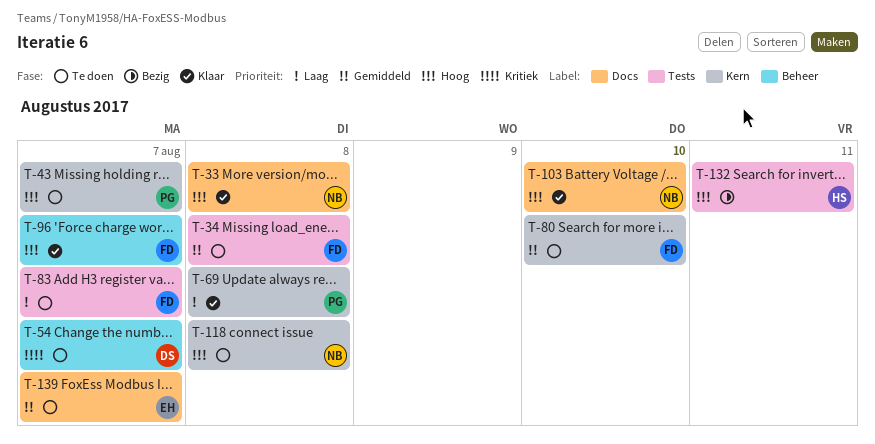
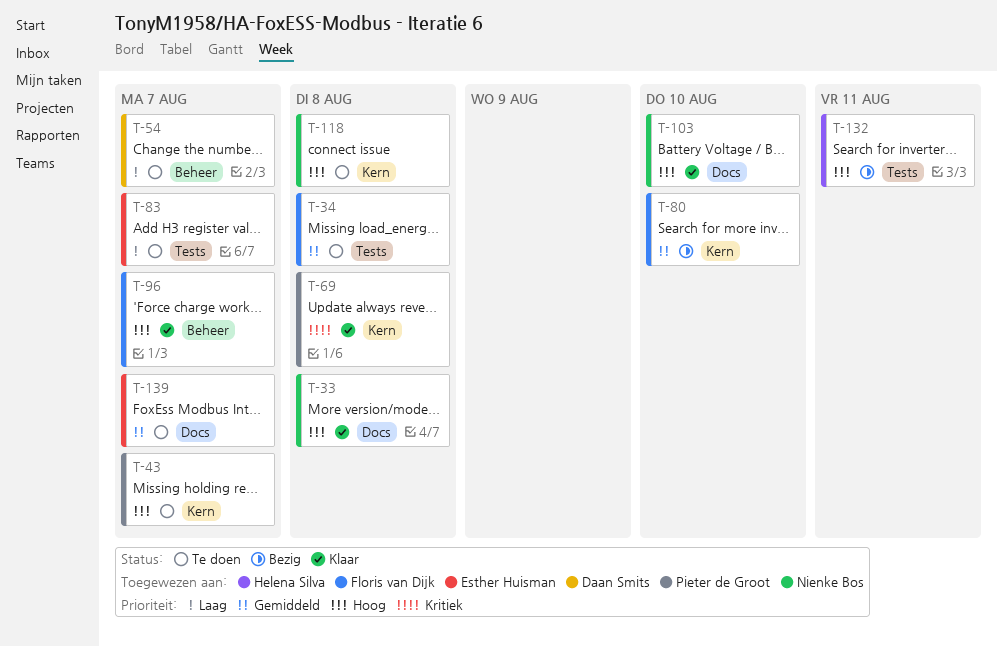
T-54, priority: Kritiek -> Laag
T-69, priority: Laag -> Kritiek
T-80, status: Te doen -> Bezig
T-83, owner: Floris van Dijk -> Esther Huisman

